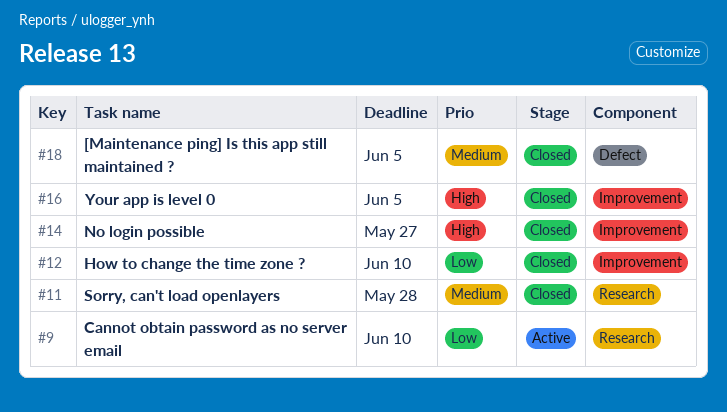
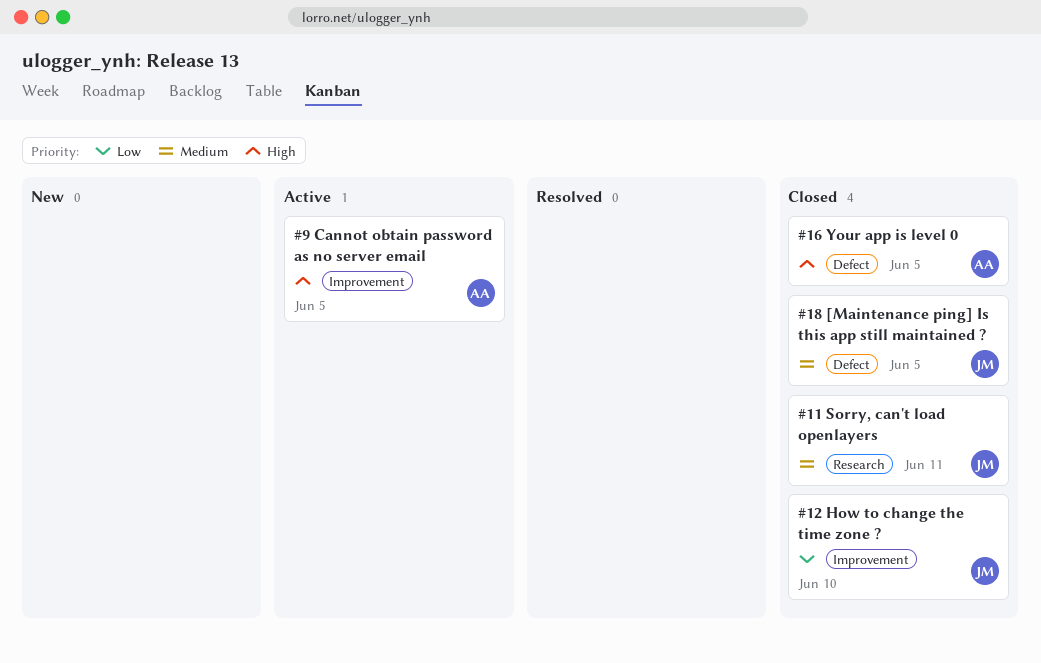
#9, priority: Low -> High
#9, label: Research -> Improvement
#9, due: Jun 10 -> Jun 5
#11, due: May 28 -> Jun 11
#14: present -> none
#16, label: Improvement -> Defect

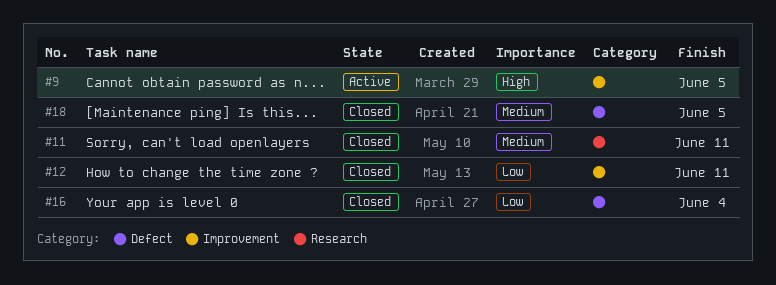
#12, due: Jun 10 -> Jun 11
#16, priority: High -> Low
#16, due: Jun 5 -> Jun 4

